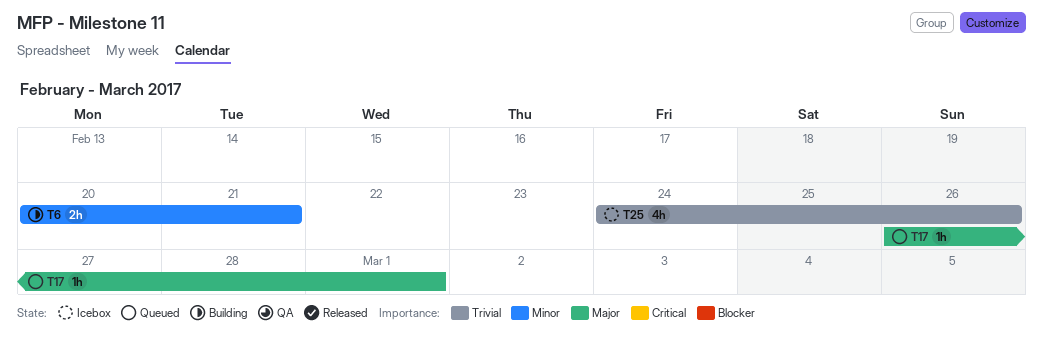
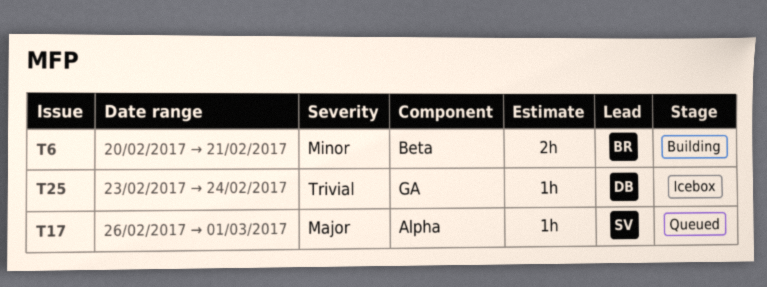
T25, estimate: 4h -> 1h
T25, start: Feb 24 -> Feb 23
T25, due: Feb 26 -> Feb 24

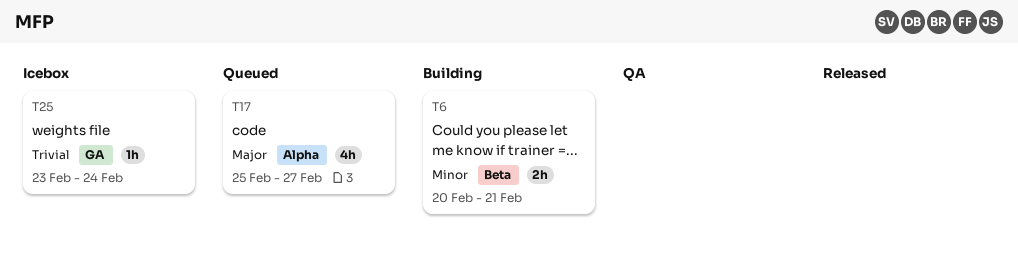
T17, estimate: 1h -> 4h
T17, start: Feb 26 -> Feb 25
T17, due: Mar 1 -> Feb 27

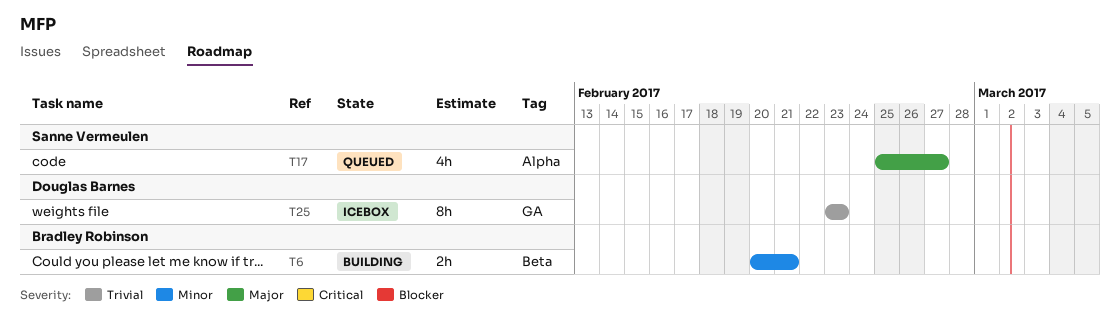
T25, estimate: 1h -> 8h
T25, due: Feb 24 -> Feb 23

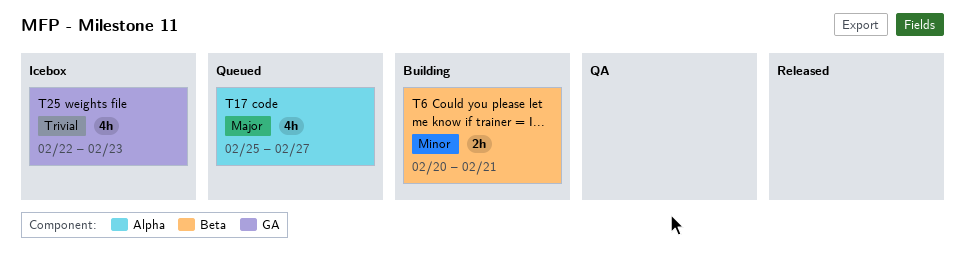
T25, estimate: 8h -> 4h
T25, start: Feb 23 -> Feb 22

